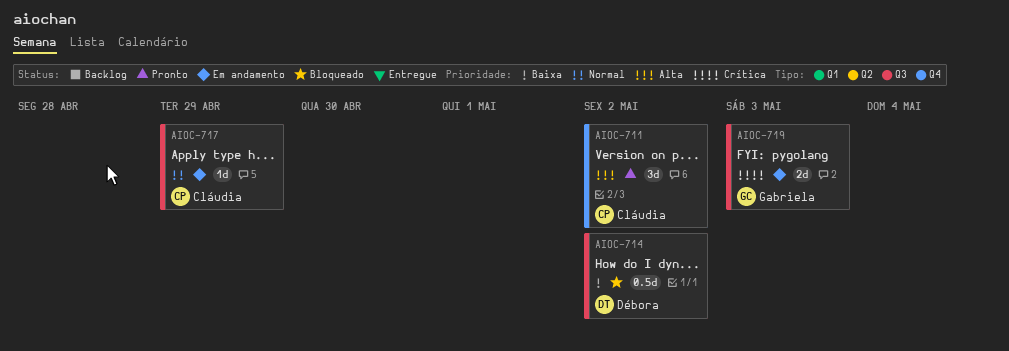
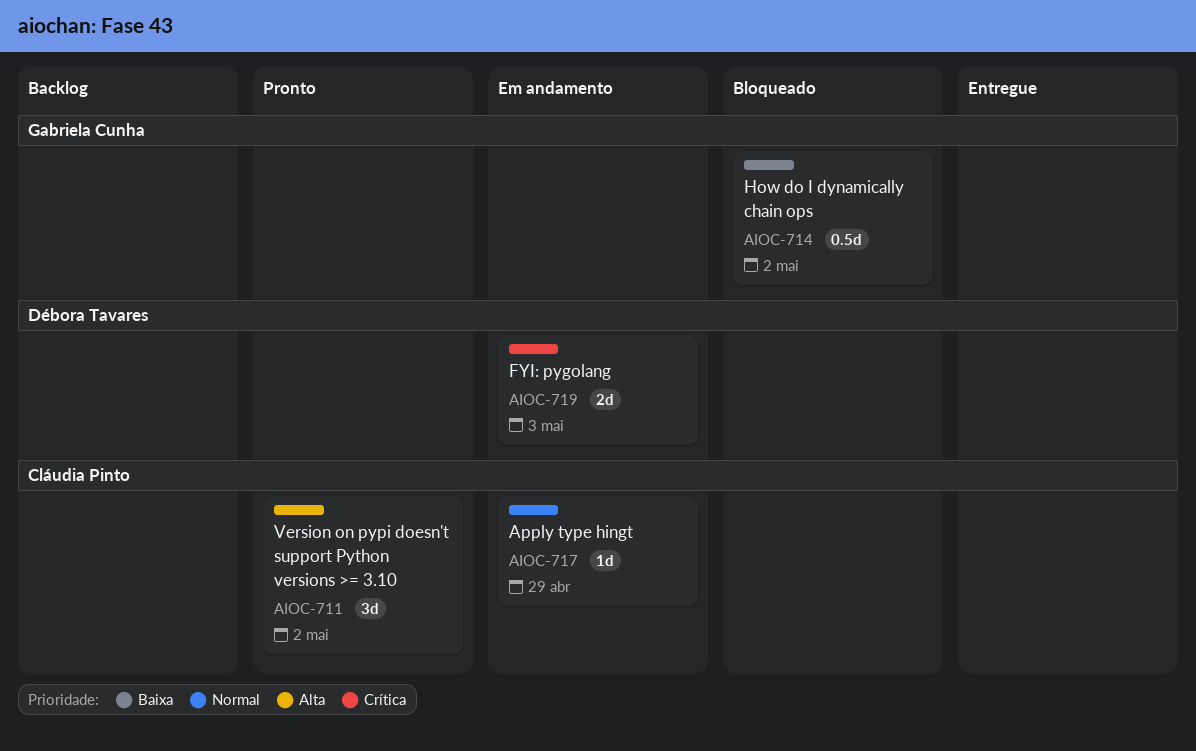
AIOC-714, owner: Débora Tavares -> Gabriela Cunha
AIOC-719, owner: Gabriela Cunha -> Débora Tavares

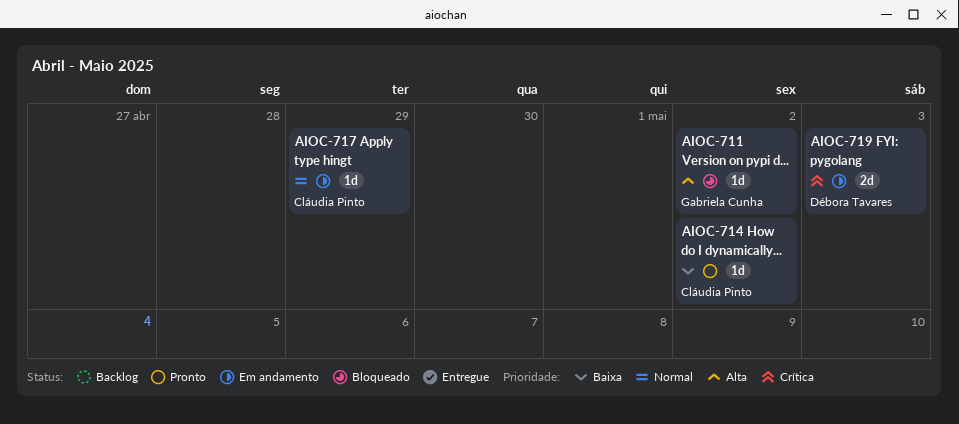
AIOC-711, status: Pronto -> Bloqueado
AIOC-711, owner: Cláudia Pinto -> Gabriela Cunha
AIOC-711, estimate: 3d -> 1d
AIOC-714, status: Bloqueado -> Pronto
AIOC-714, owner: Gabriela Cunha -> Cláudia Pinto
AIOC-714, estimate: 0.5d -> 1d

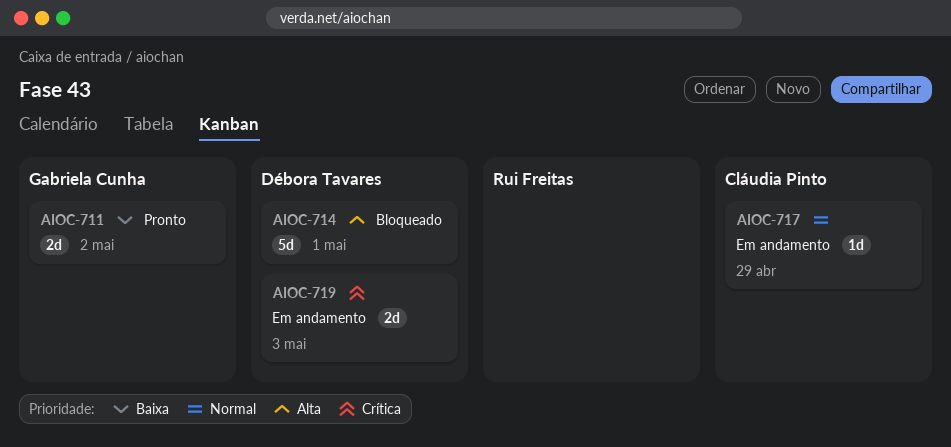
AIOC-711, status: Bloqueado -> Pronto
AIOC-711, priority: Alta -> Baixa
AIOC-711, estimate: 1d -> 2d
AIOC-714, status: Pronto -> Bloqueado
AIOC-714, owner: Cláudia Pinto -> Débora Tavares
AIOC-714, priority: Baixa -> Alta
AIOC-714, estimate: 1d -> 5d
AIOC-714, due: May 2 -> May 1

